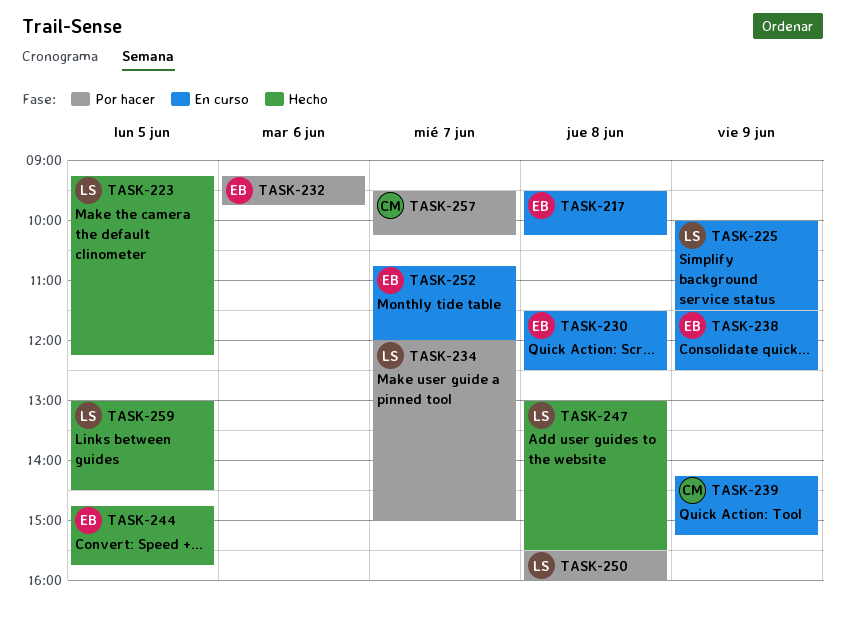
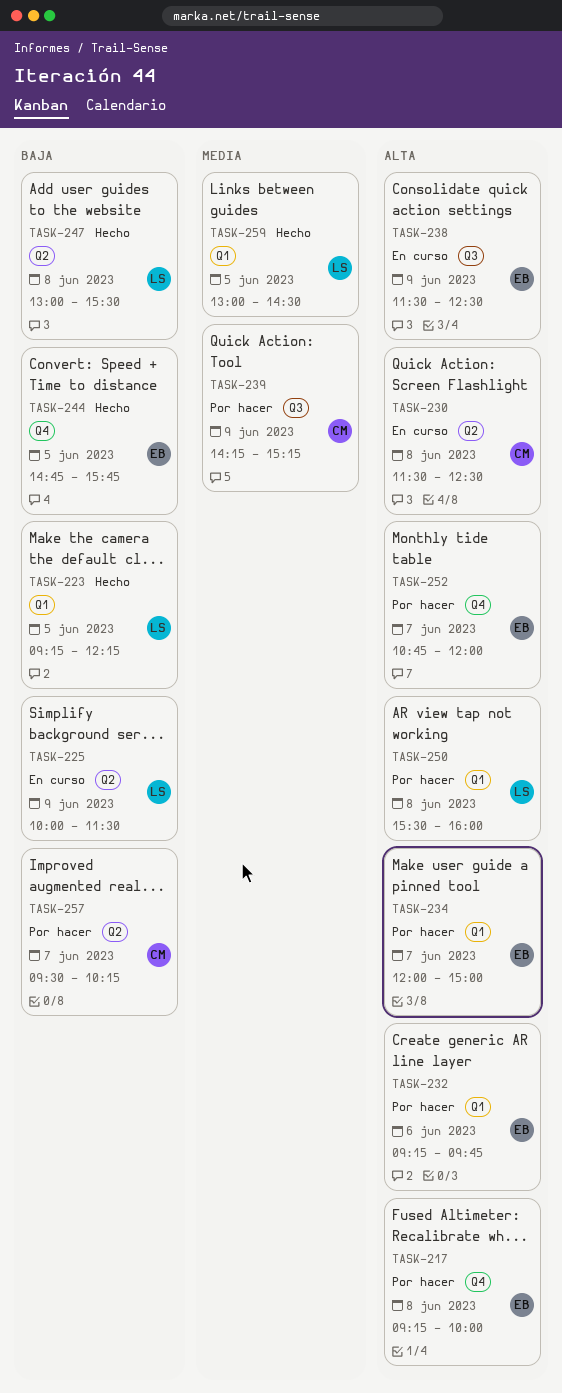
TASK-217, status: En curso -> Por hacer
TASK-217, begins: 09:30 -> 09:15
TASK-217, ends: 10:15 -> 10:00
TASK-230, owner: EB -> CM
TASK-234, owner: LS -> EB
TASK-239, status: En curso -> Por hacer
TASK-252, status: En curso -> Por hacer

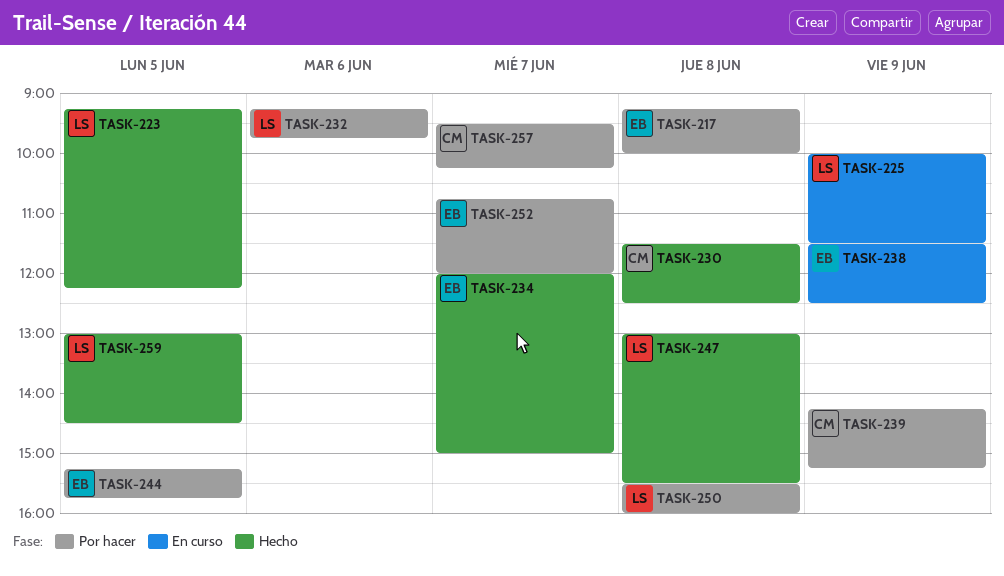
TASK-230, status: En curso -> Hecho
TASK-232, owner: EB -> LS
TASK-234, status: Por hacer -> Hecho
TASK-244, status: Hecho -> Por hacer
TASK-244, begins: 14:45 -> 15:15

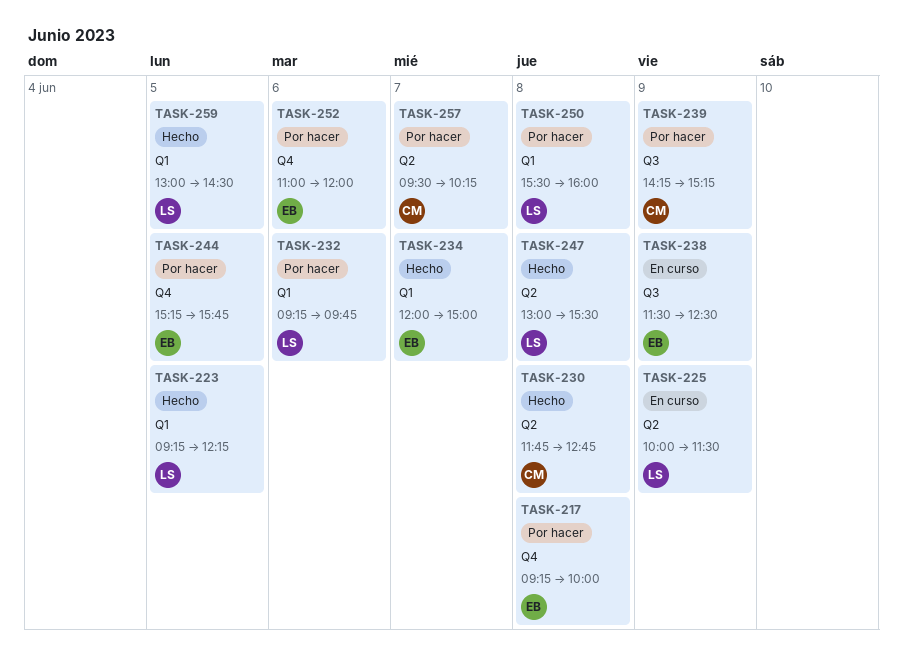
TASK-230, begins: 11:30 -> 11:45
TASK-230, ends: 12:30 -> 12:45
TASK-252, day: Jun 7 -> Jun 6
TASK-252, begins: 10:45 -> 11:00

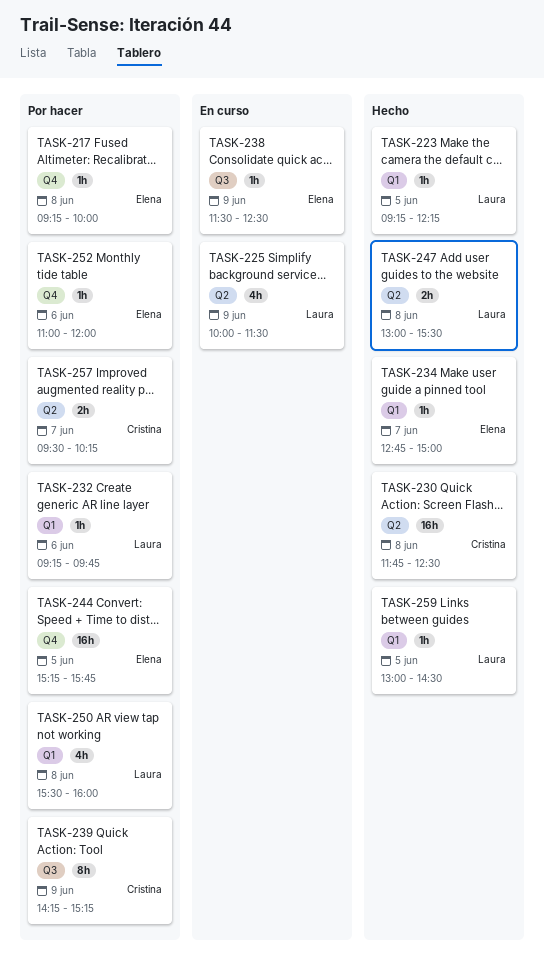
TASK-230, ends: 12:45 -> 12:30
TASK-234, begins: 12:00 -> 12:45

